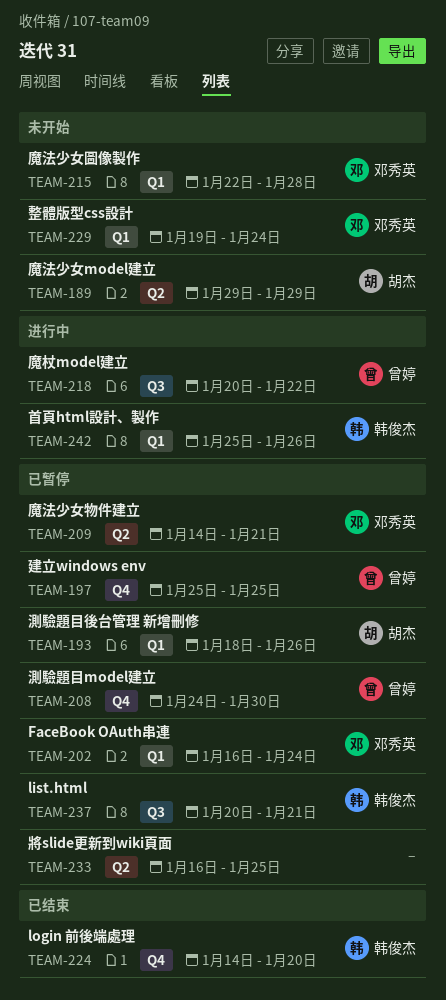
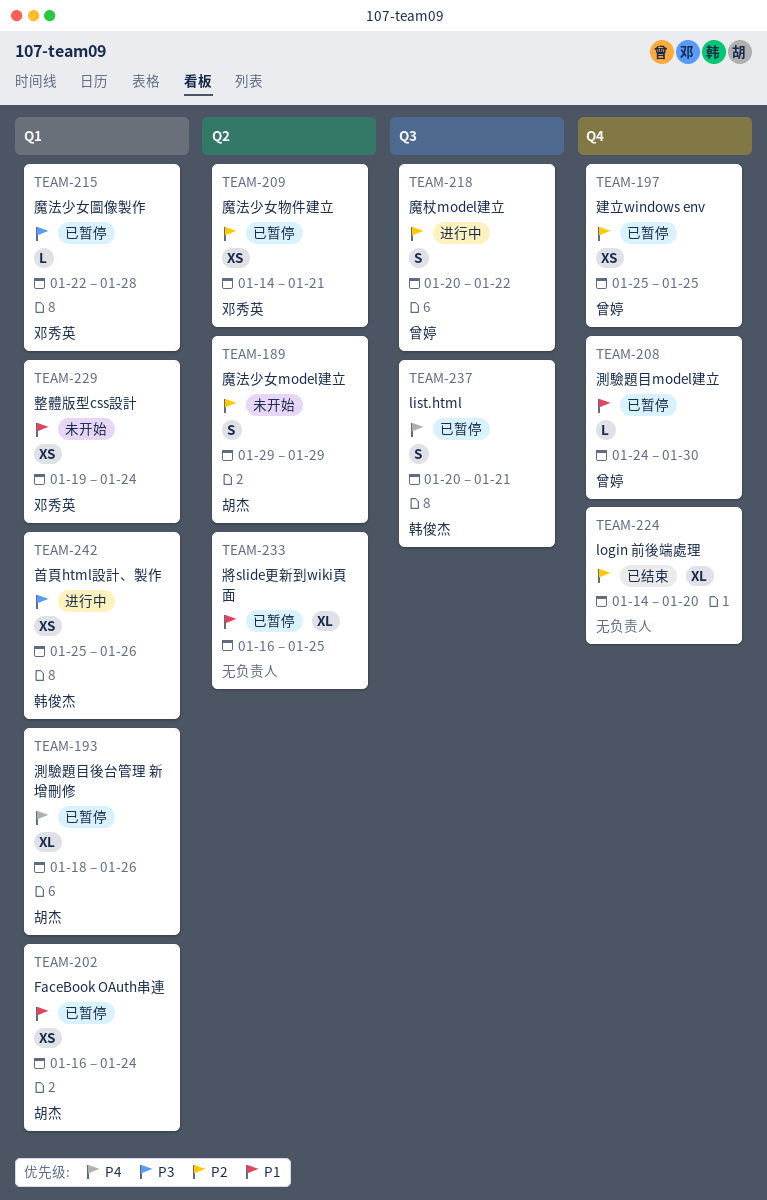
TEAM-202, owner: 邓秀英 -> 胡杰
TEAM-215, status: 未开始 -> 已暂停
TEAM-224, owner: 韩俊杰 -> none

